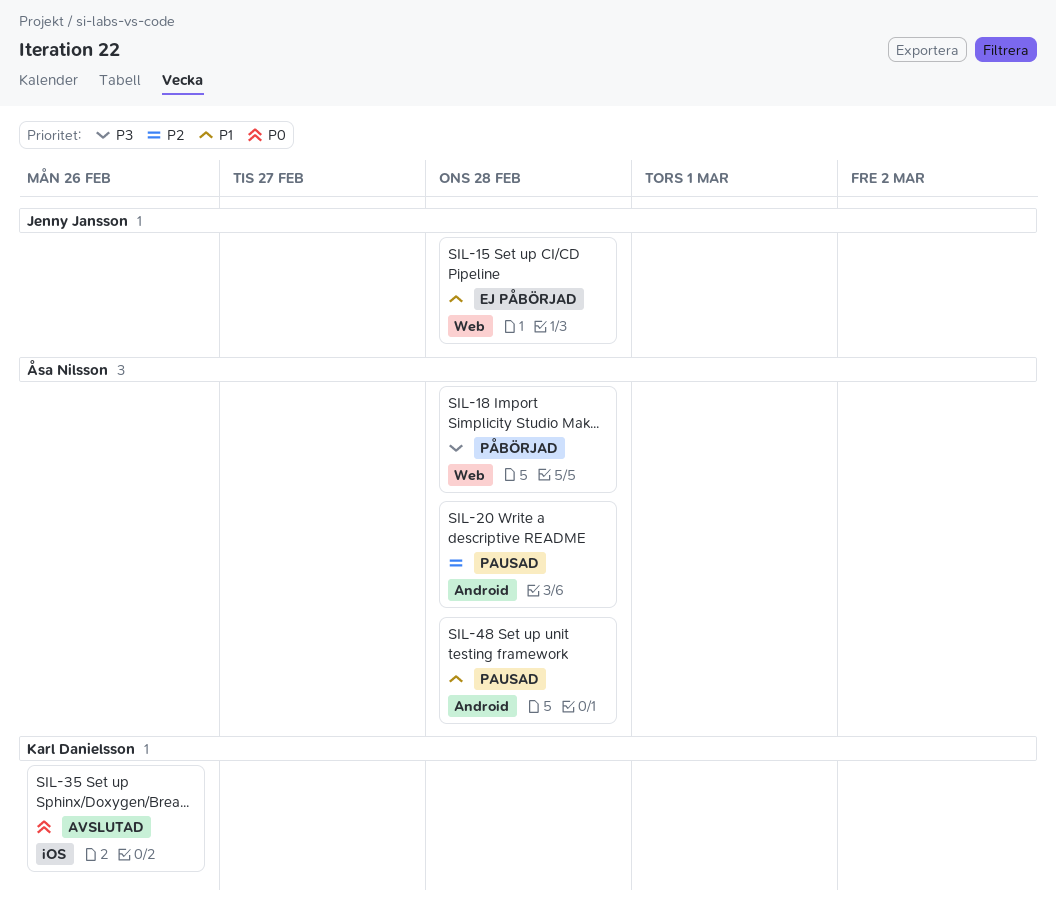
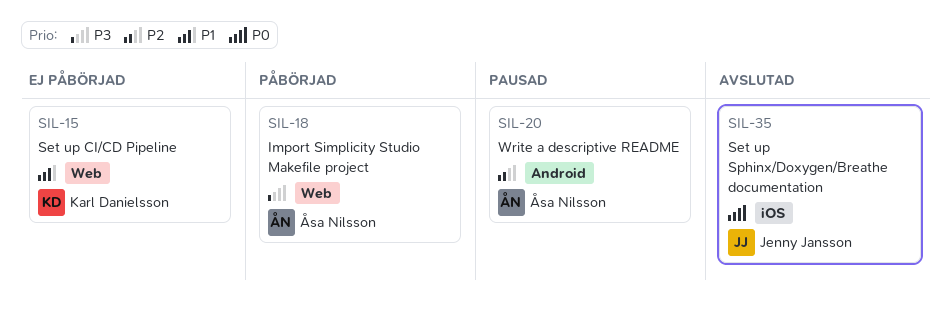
SIL-15, owner: Jenny Jansson -> Karl Danielsson
SIL-35, owner: Karl Danielsson -> Jenny Jansson
SIL-48: present -> none

